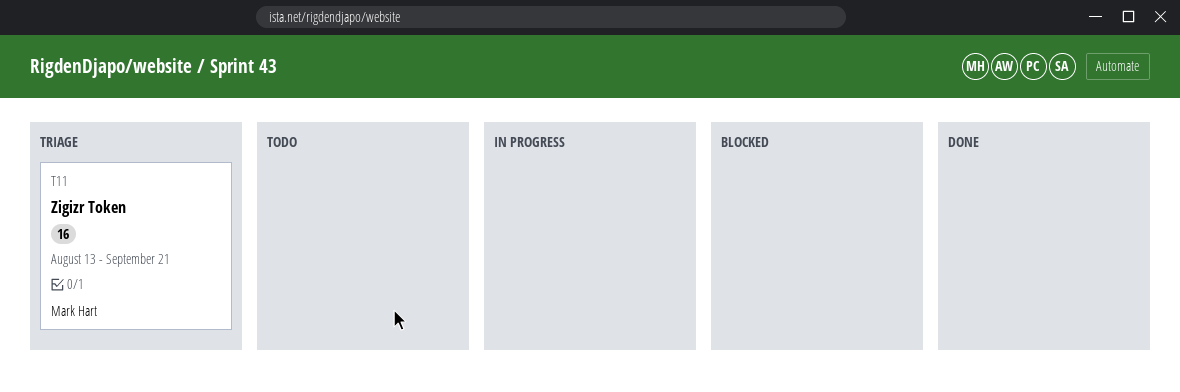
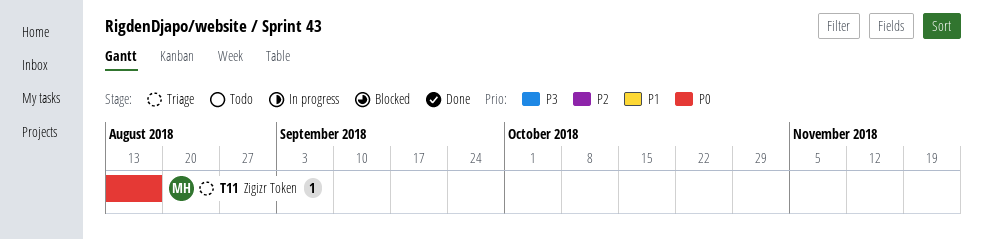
T11, estimate: 16 -> 1
T11, due: Sep 21 -> Aug 17

